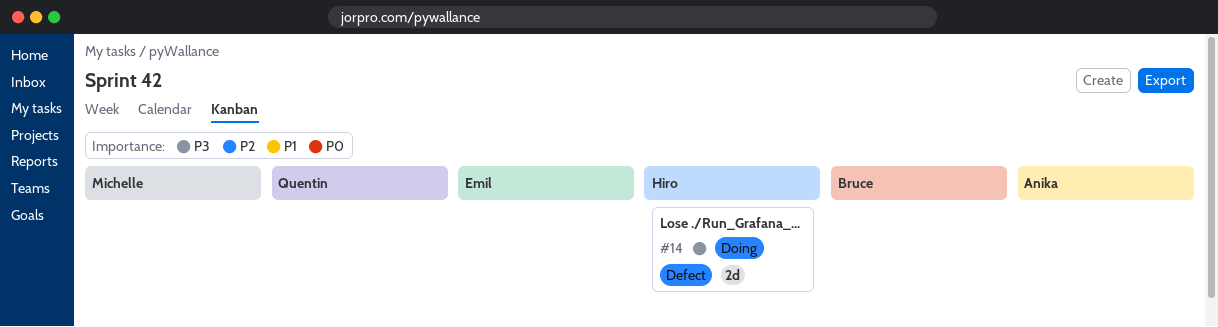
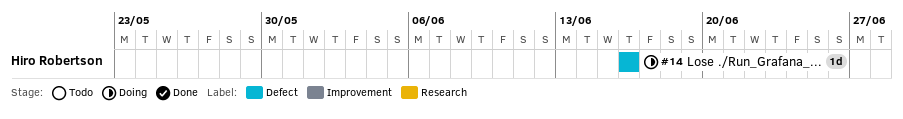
#14, estimate: 2d -> 1d

